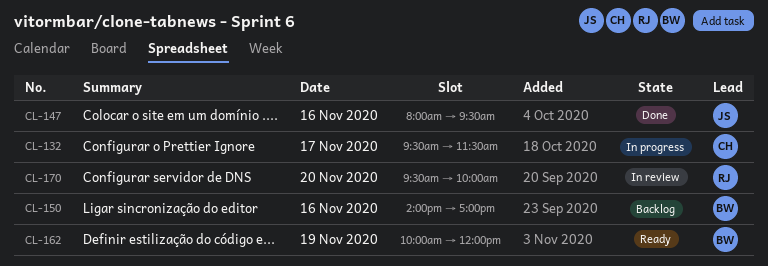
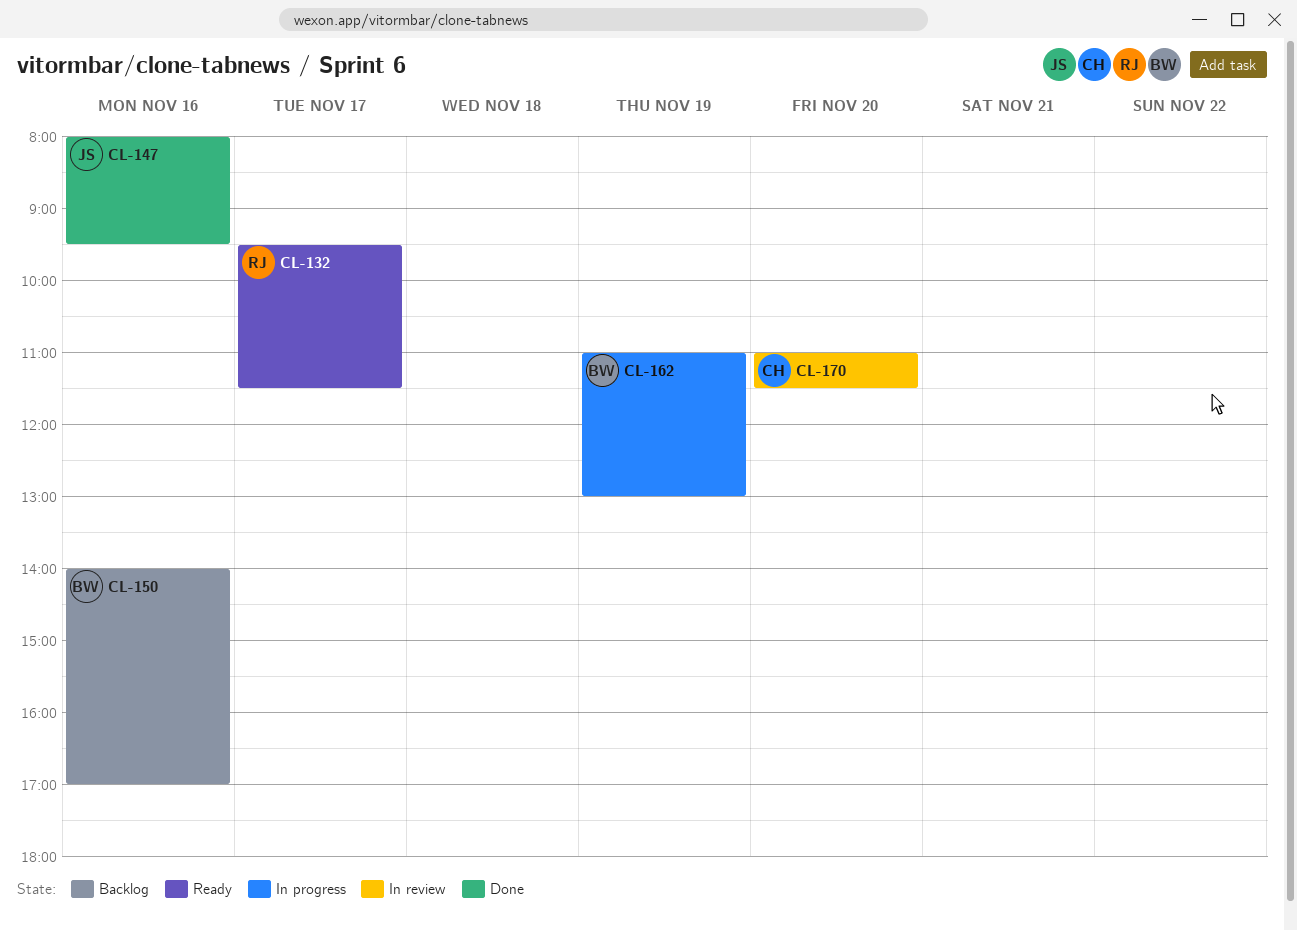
CL-132, status: In progress -> Ready
CL-132, owner: CH -> RJ
CL-162, status: Ready -> In progress
CL-162, begins: 10:00 -> 11:00
CL-162, ends: 12:00 -> 13:00
CL-170, owner: RJ -> CH
CL-170, begins: 09:30 -> 11:00
CL-170, ends: 10:00 -> 11:30

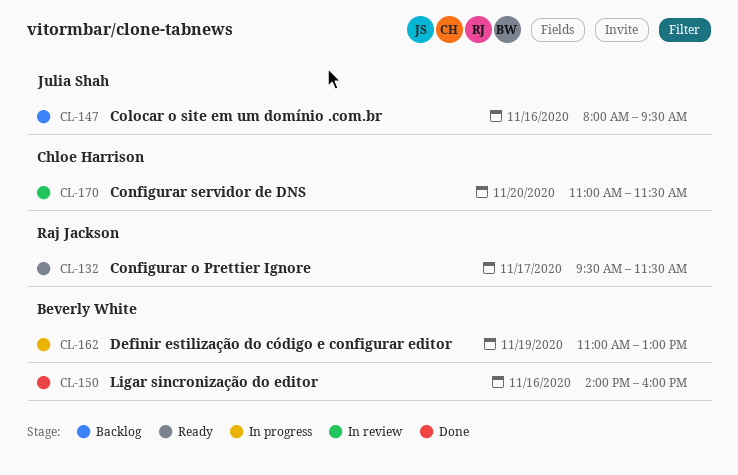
CL-147, status: Done -> Backlog
CL-150, status: Backlog -> Done
CL-150, ends: 17:00 -> 16:00

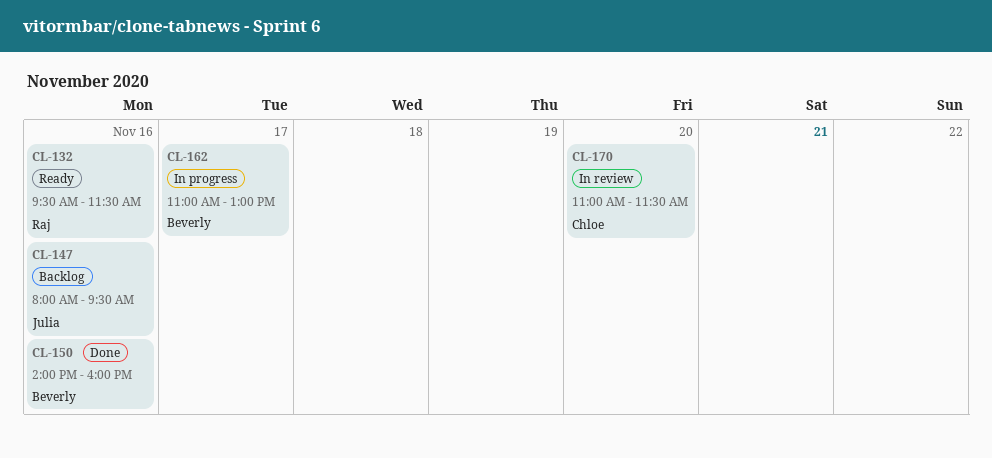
CL-132, day: Nov 17 -> Nov 16
CL-162, day: Nov 19 -> Nov 17

